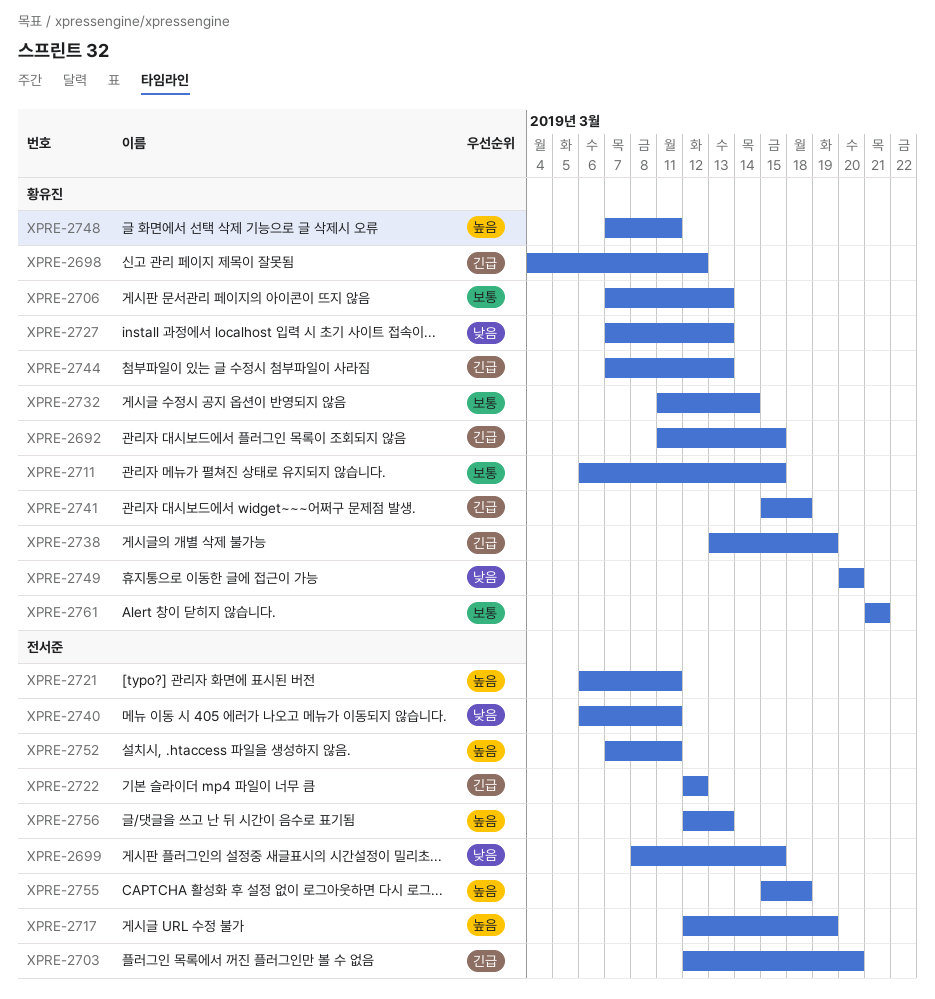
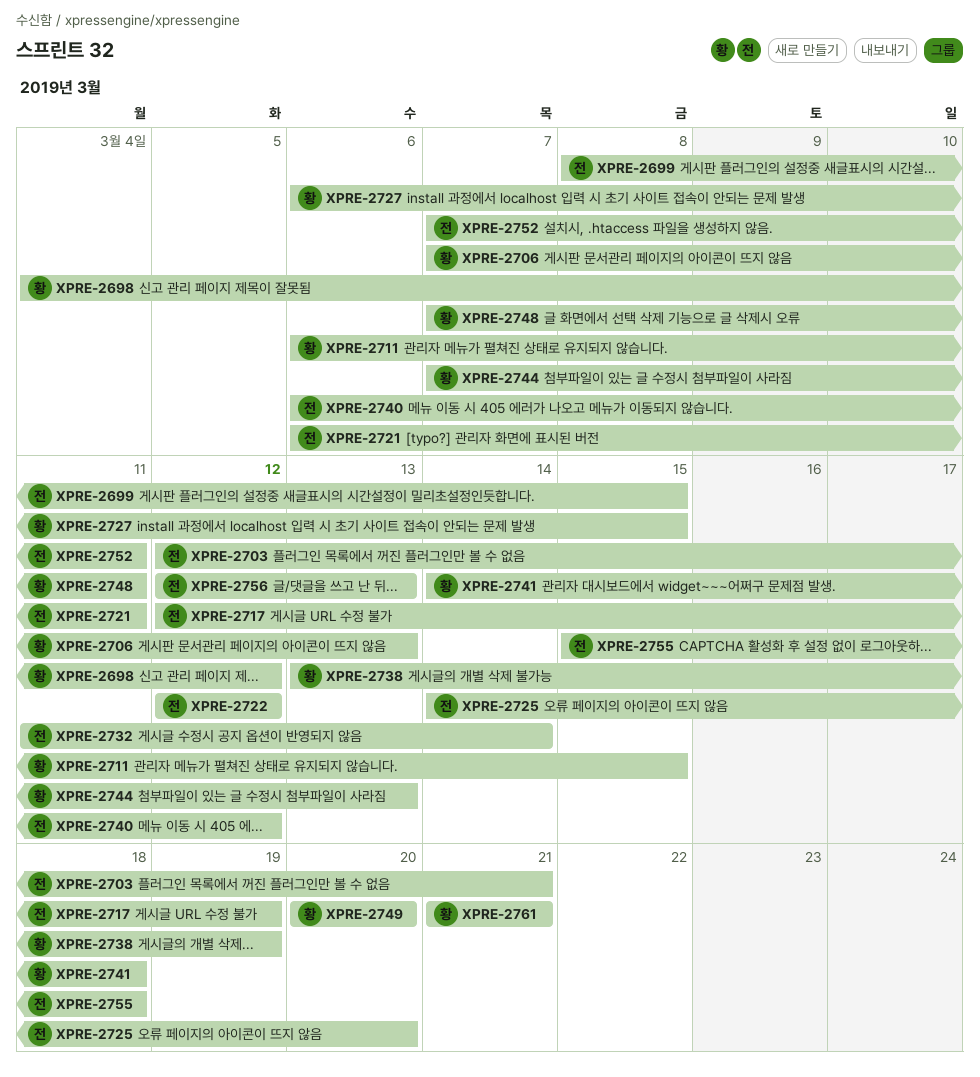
XPRE-2692: present -> none
XPRE-2703, due: Mar 20 -> Mar 21
XPRE-2725: none -> present
XPRE-2727, start: Mar 7 -> Mar 6
XPRE-2727, due: Mar 13 -> Mar 15
XPRE-2732, owner: 황유진 -> 전서준
XPRE-2740, due: Mar 11 -> Mar 12
XPRE-2741, start: Mar 15 -> Mar 14

